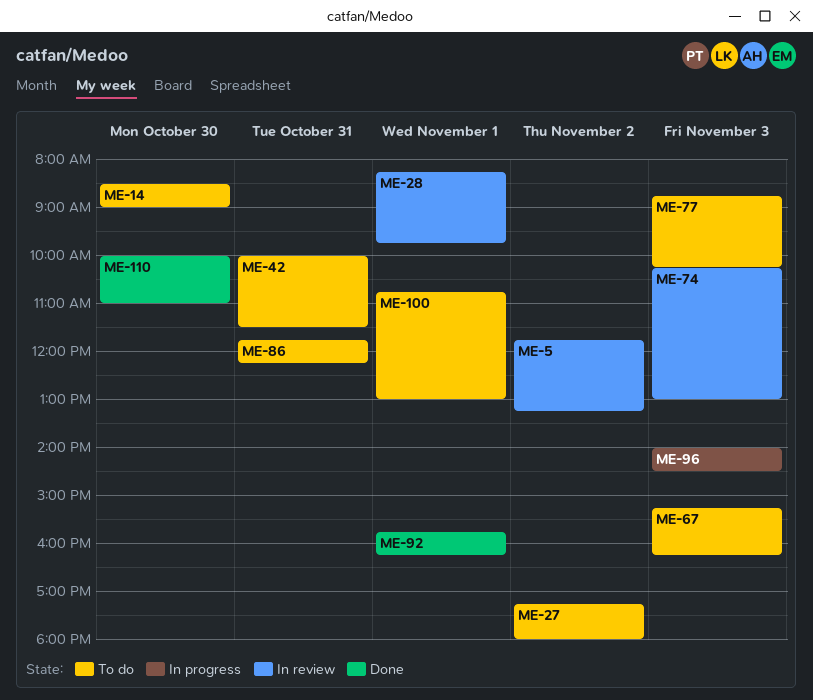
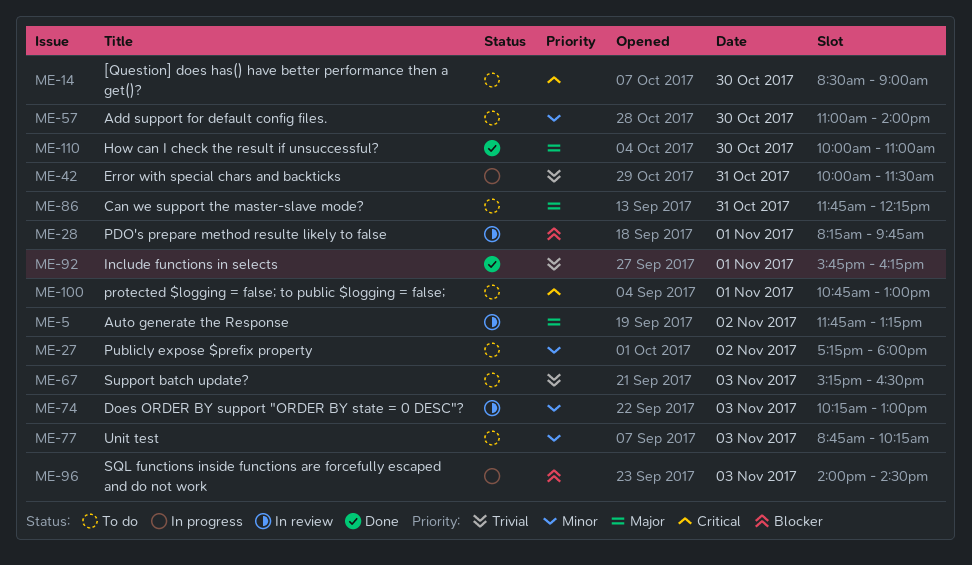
ME-42, status: To do -> In progress
ME-57: none -> present
ME-67, ends: 16:15 -> 16:30

